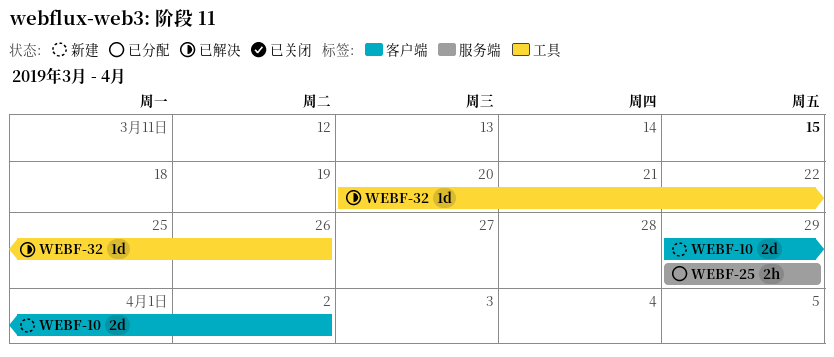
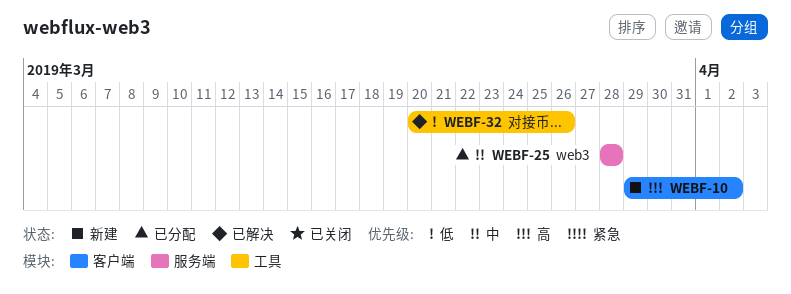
WEBF-25, start: Mar 29 -> Mar 28
WEBF-25, due: Mar 29 -> Mar 28

